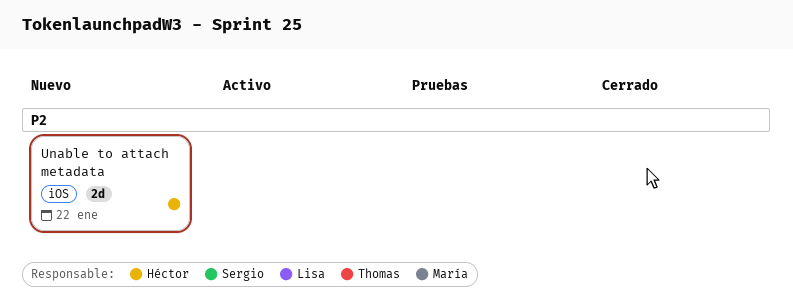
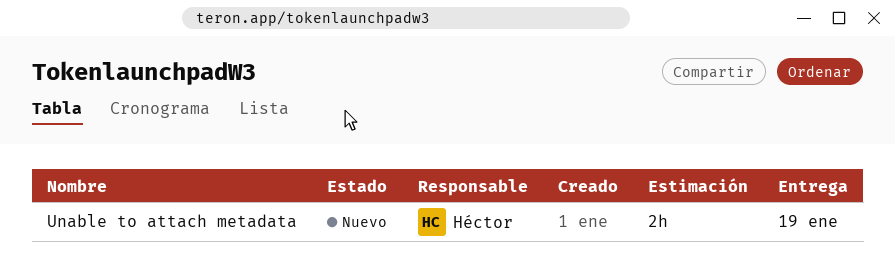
Unable to attach metadata, estimate: 2d -> 2h
Unable to attach metadata, due: Jan 22 -> Jan 19

